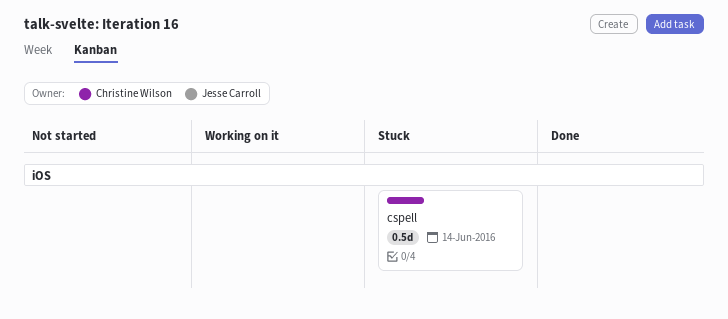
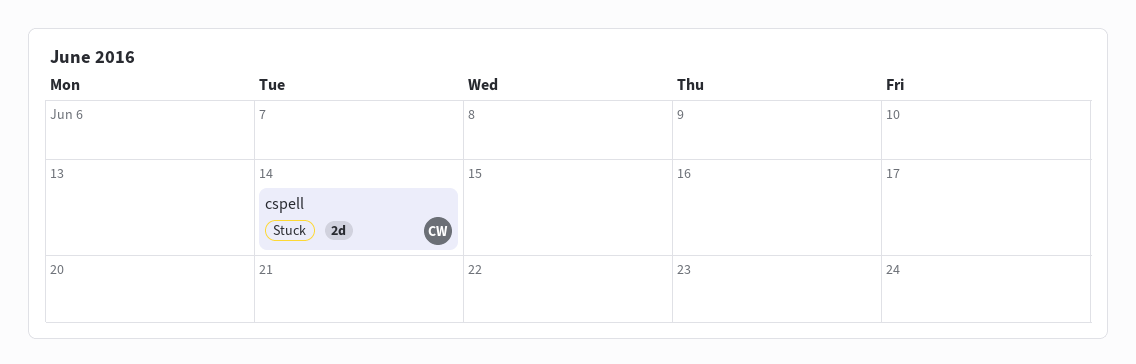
cspell, estimate: 0.5d -> 2d

